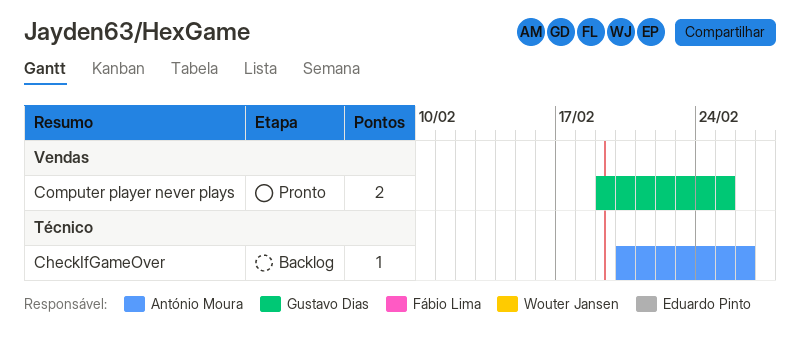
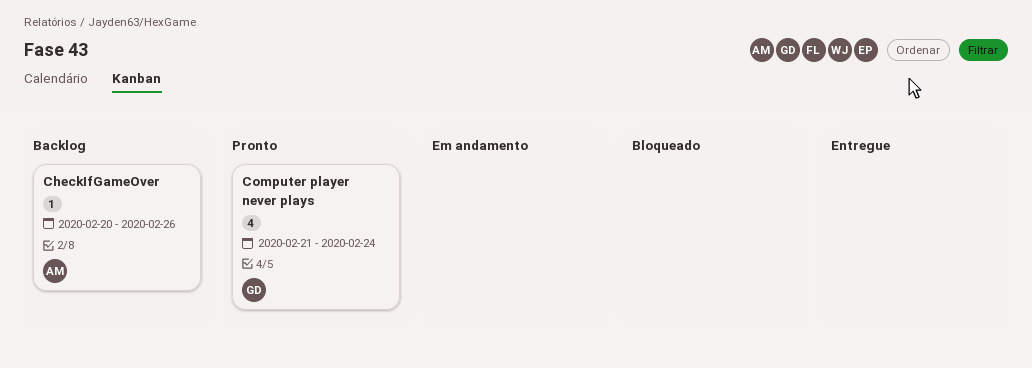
Computer player never plays, estimate: 2 -> 4
Computer player never plays, start: Feb 19 -> Feb 21
Computer player never plays, due: Feb 25 -> Feb 24

